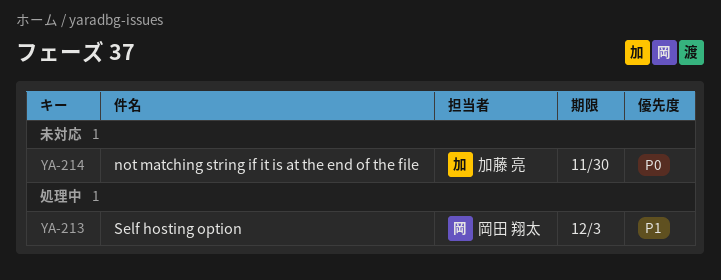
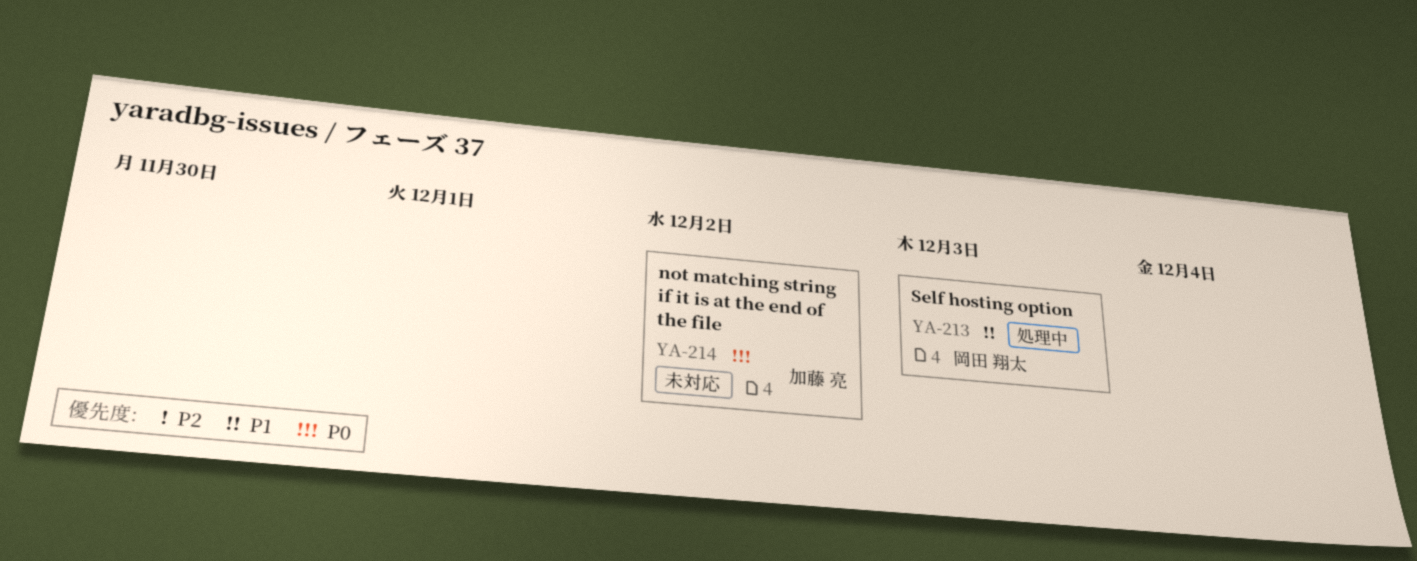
YA-214, due: Nov 30 -> Dec 2

